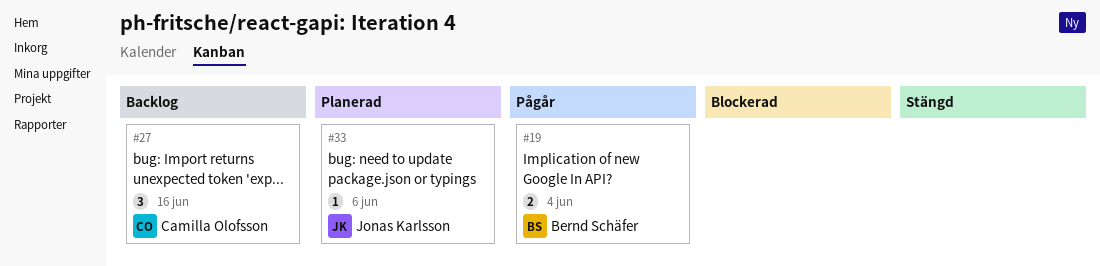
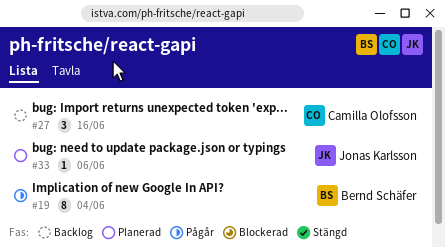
#19, estimate: 2 -> 8

